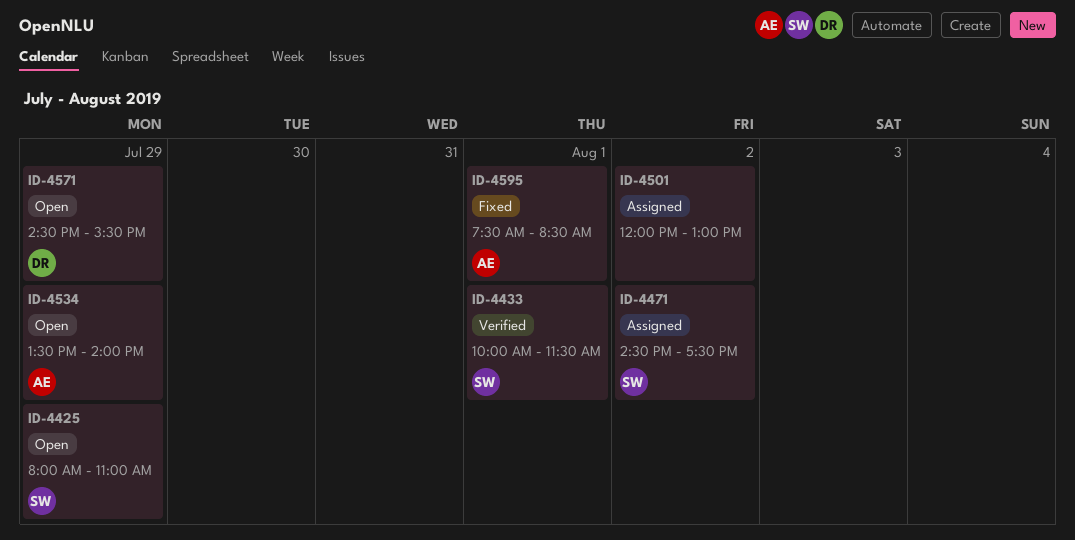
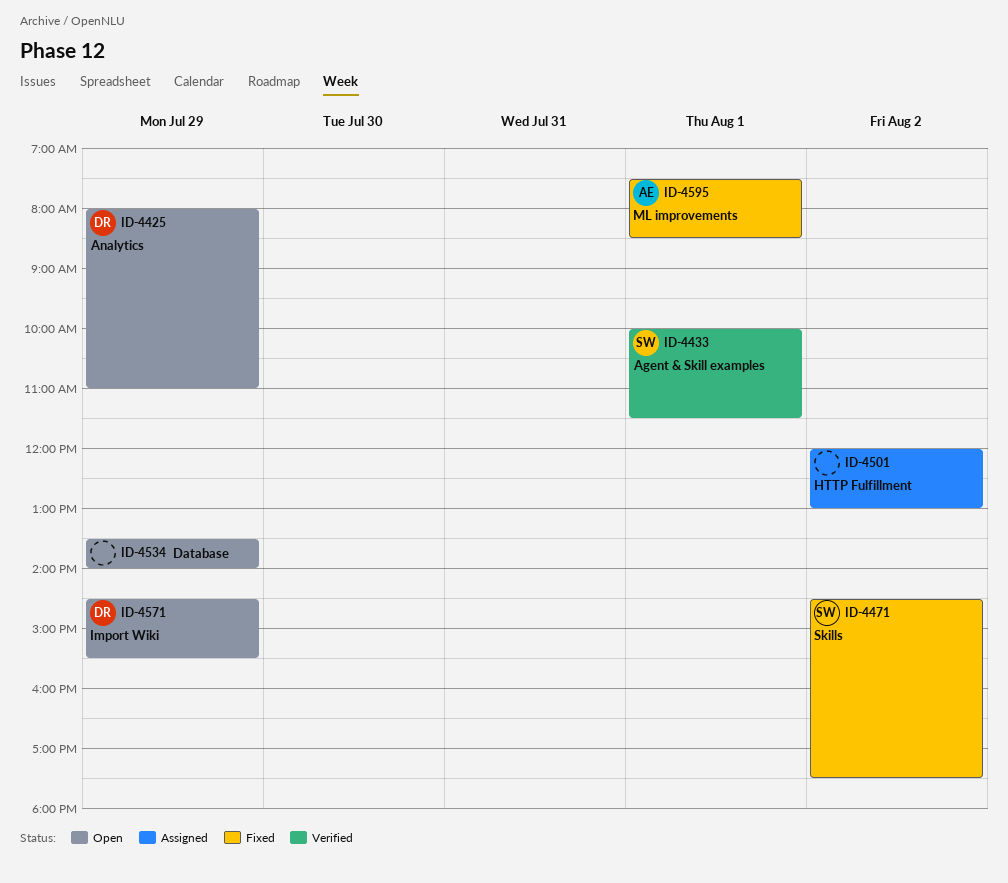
ID-4425, owner: SW -> DR
ID-4471, status: Assigned -> Fixed
ID-4534, owner: AE -> none

